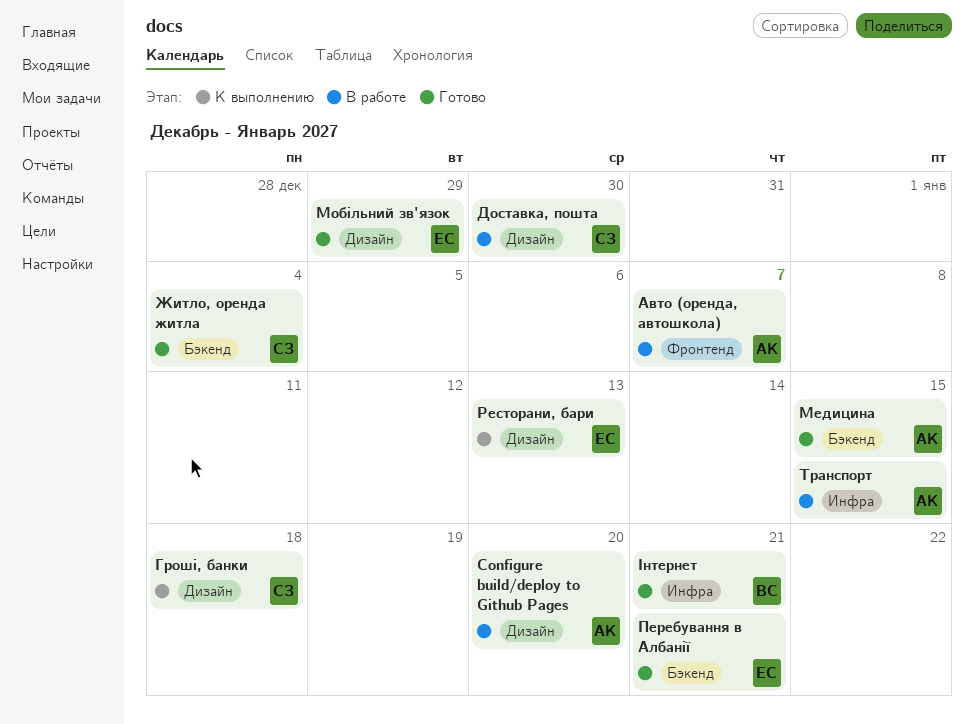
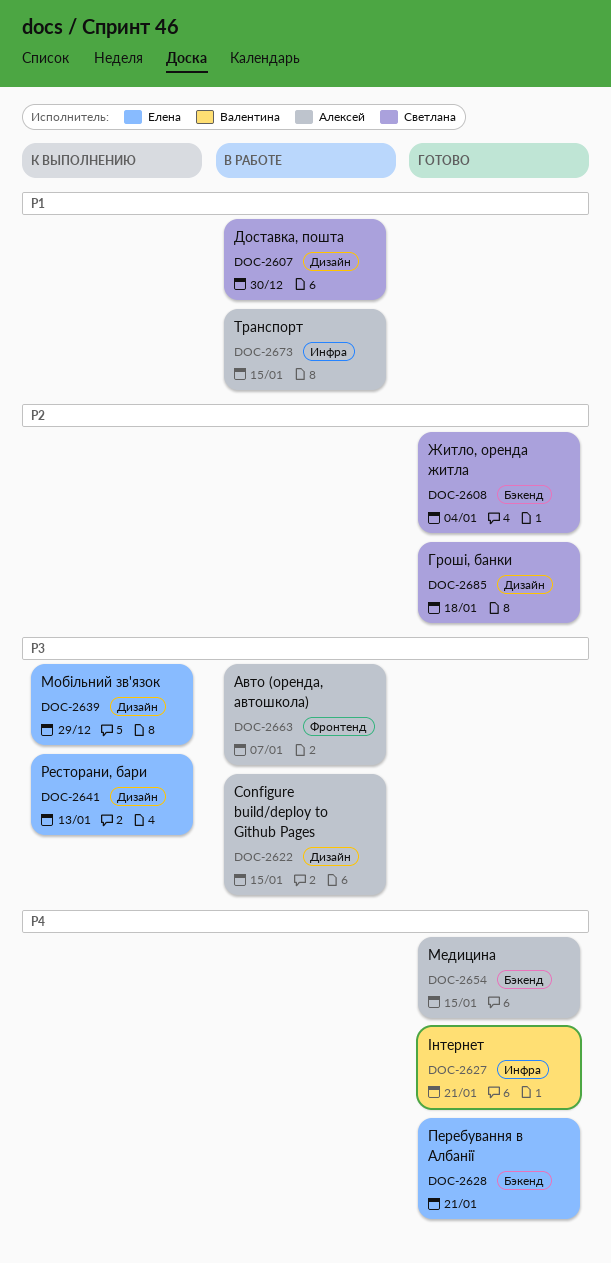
Configure build/deploy to Github Pages, due: Jan 20 -> Jan 15
Гроші, банки, status: К выполнению -> Готово
Мобільний зв'язок, status: Готово -> К выполнению

